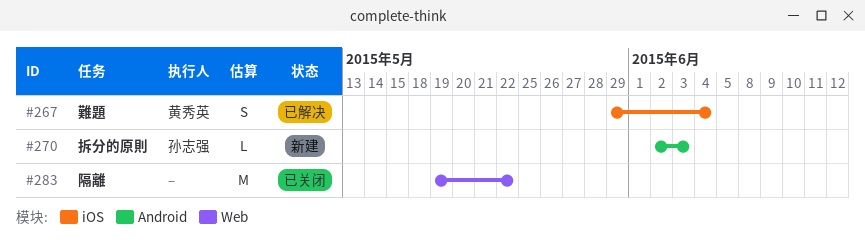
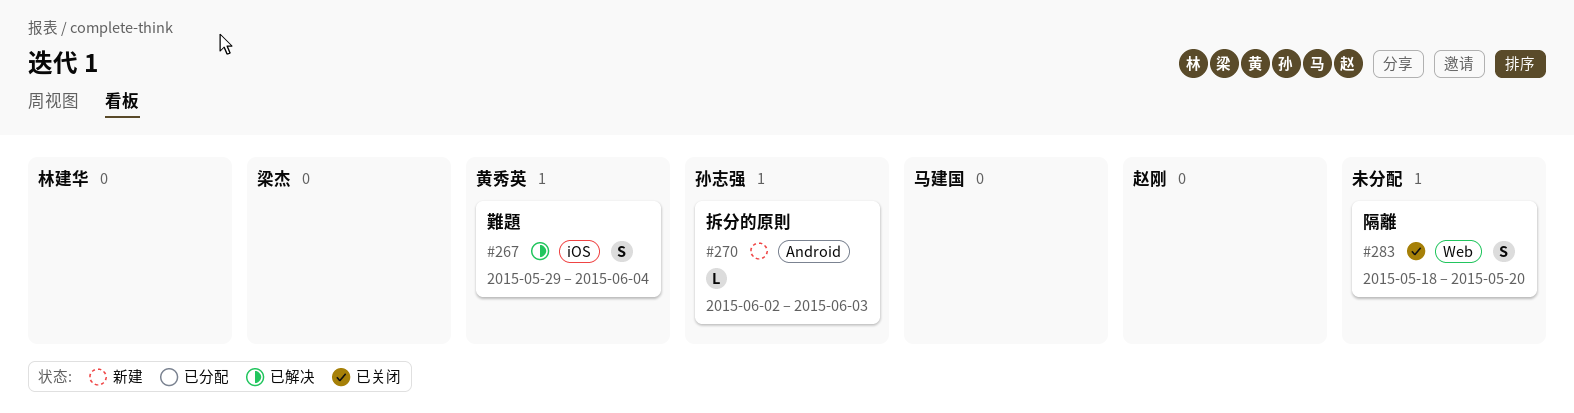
#283, estimate: M -> S
#283, start: May 19 -> May 18
#283, due: May 22 -> May 20

